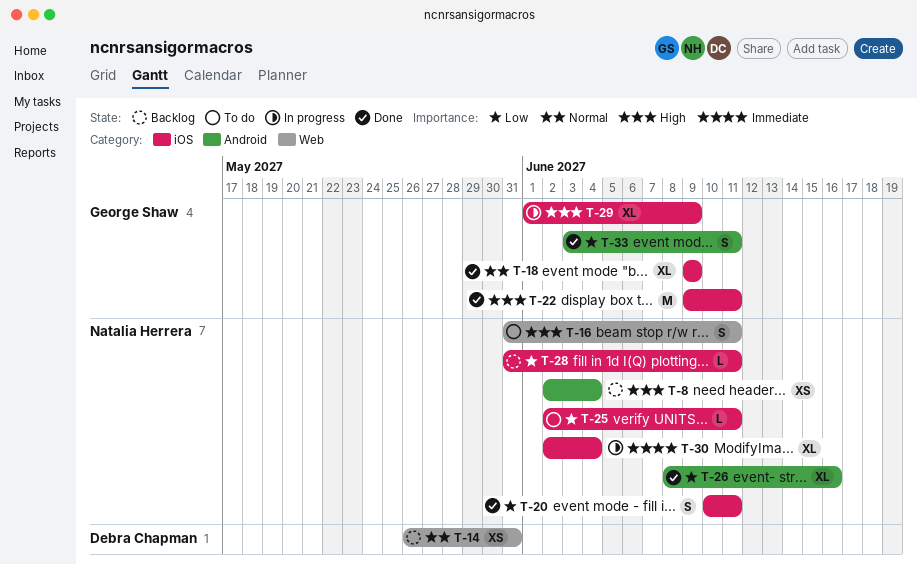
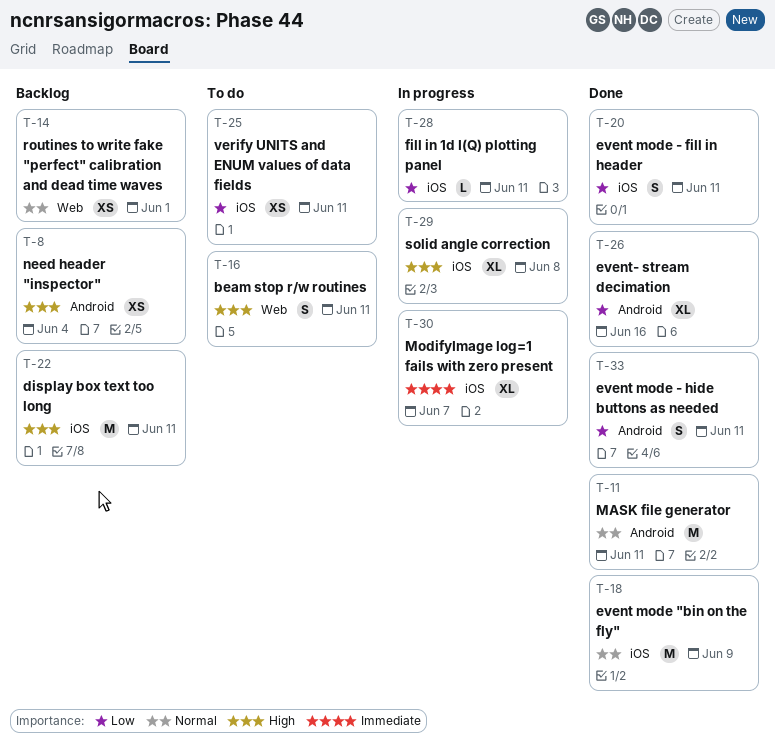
T-11: none -> present
T-14, due: May 31 -> Jun 1
T-18, estimate: XL -> M
T-22, status: Done -> Backlog
T-25, estimate: L -> XS
T-28, status: Backlog -> In progress
T-29, due: Jun 9 -> Jun 8
T-30, due: Jun 4 -> Jun 7

